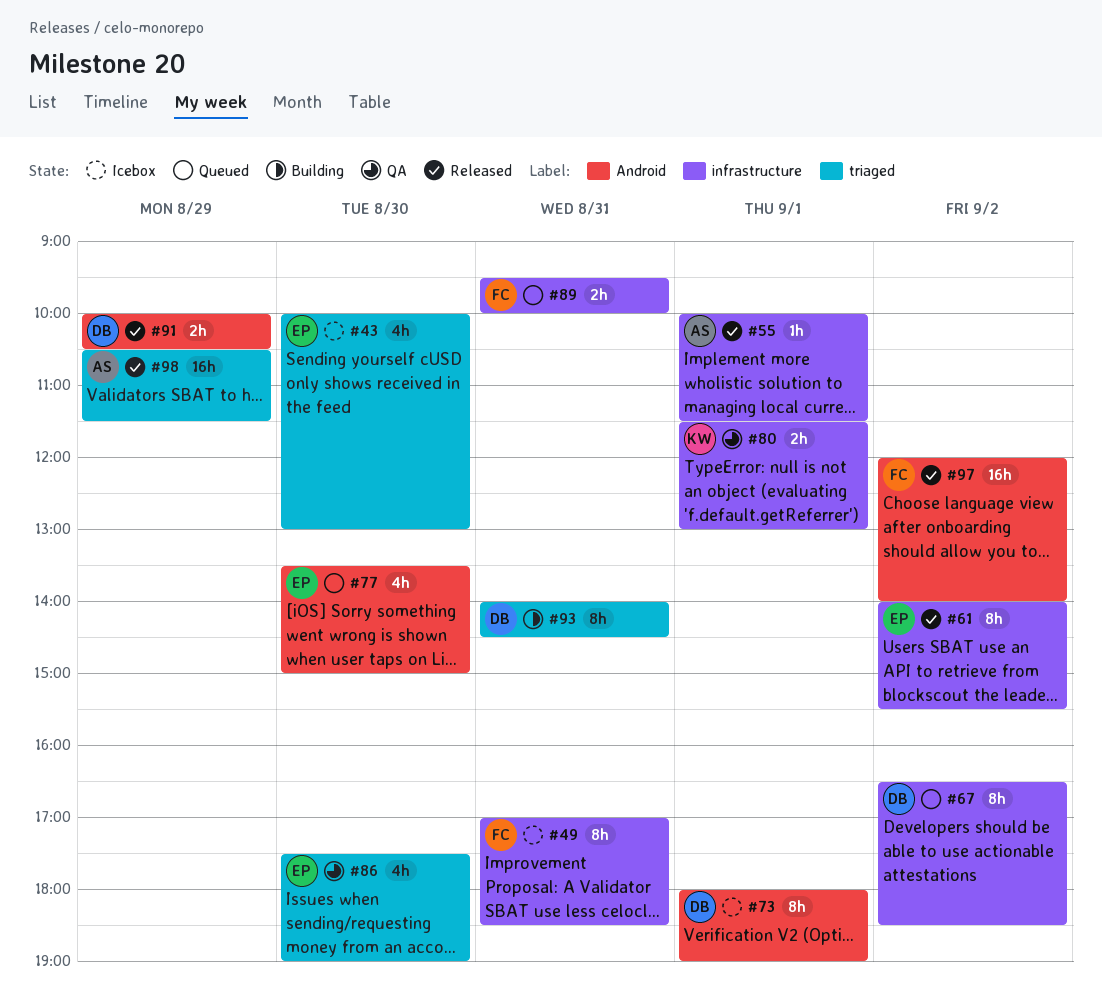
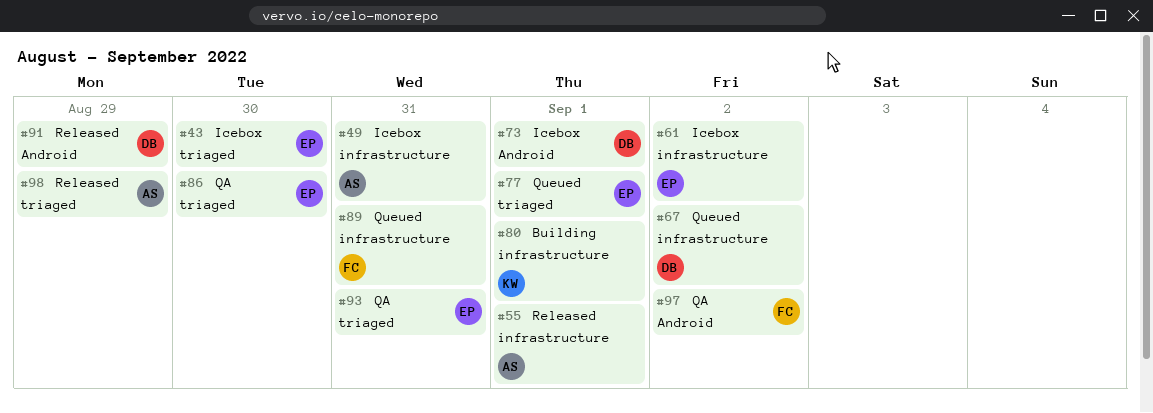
#49, owner: FC -> AS
#61, status: Released -> Icebox
#77, label: Android -> triaged
#77, day: Aug 30 -> Sep 1
#80, status: QA -> Building
#93, status: Building -> QA
#93, owner: DB -> EP
#97, status: Released -> QA

